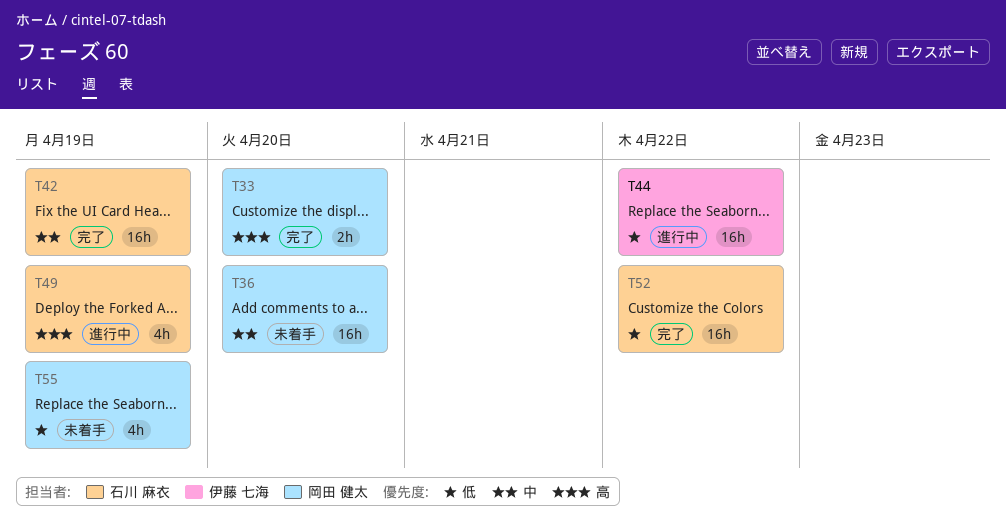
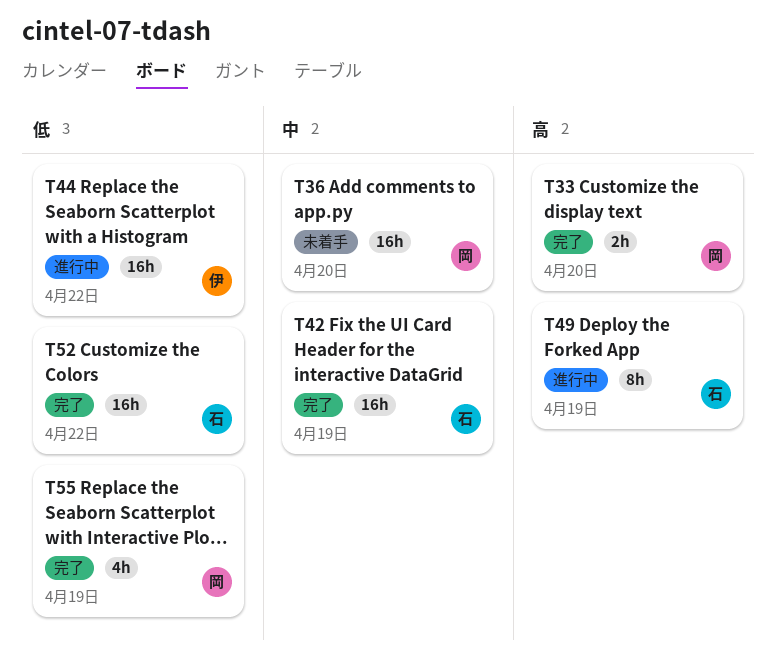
T49, estimate: 4h -> 8h
T55, status: 未着手 -> 完了

